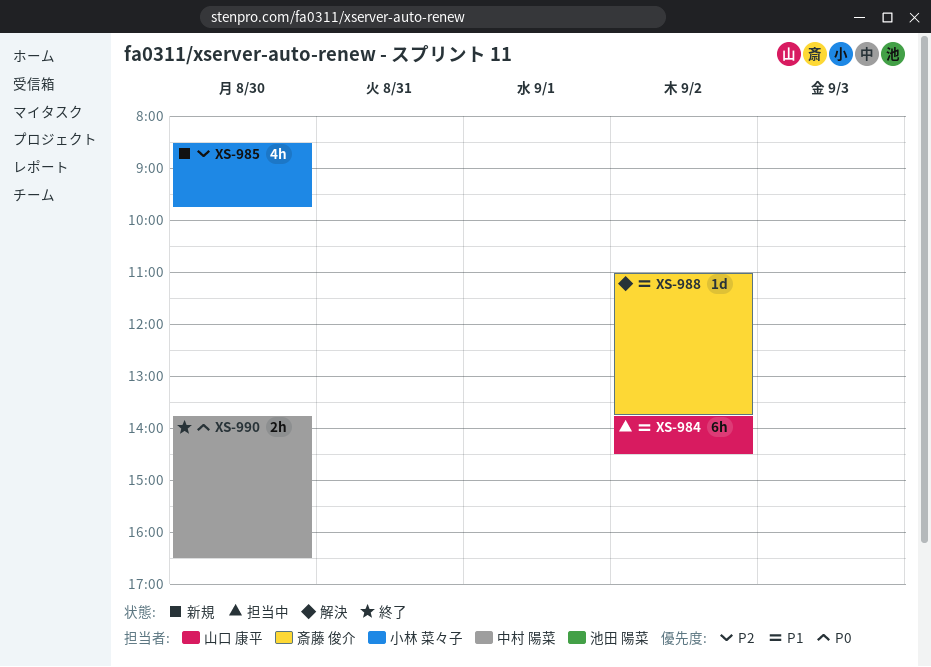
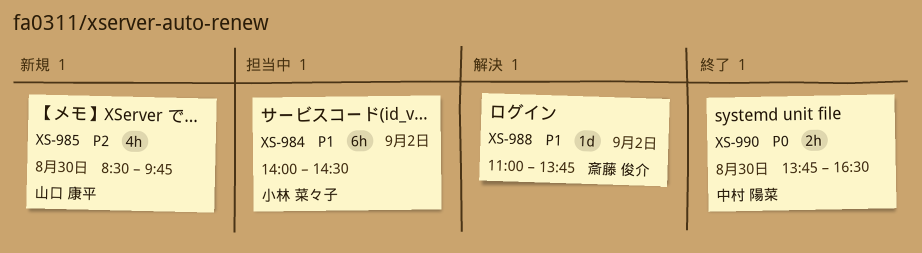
XS-984, owner: 山口 康平 -> 小林 菜々子
XS-984, begins: 13:45 -> 14:00
XS-985, owner: 小林 菜々子 -> 山口 康平

